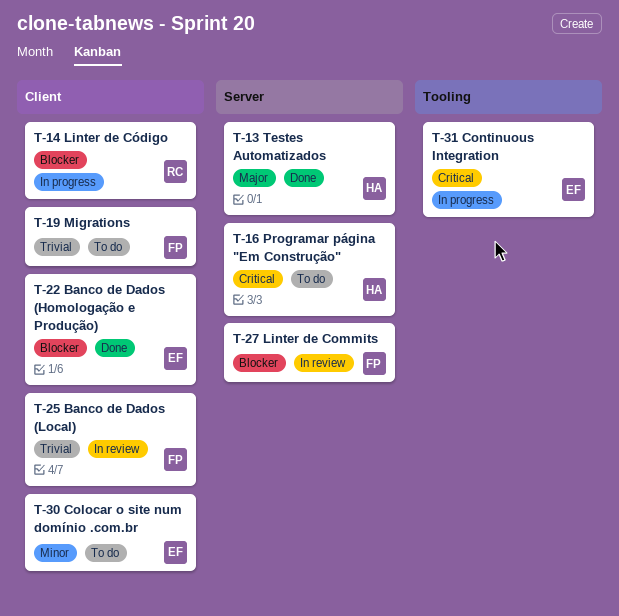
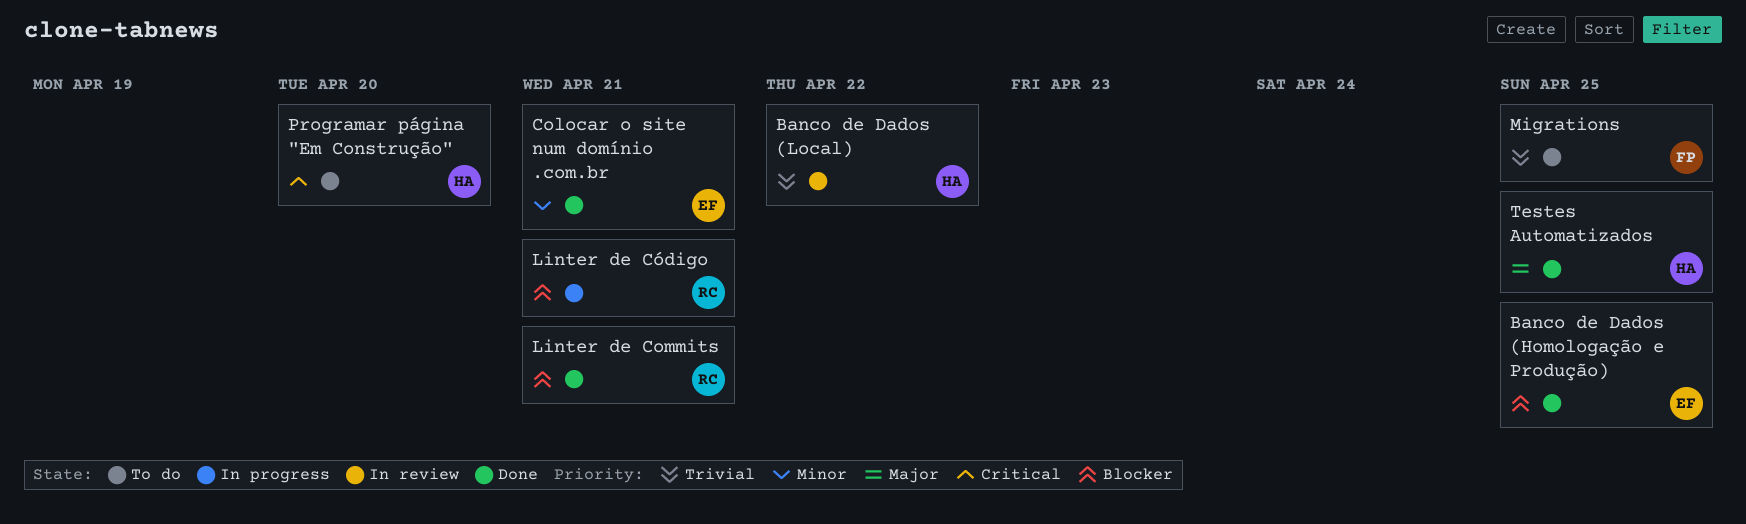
Banco de Dados (Local), owner: FP -> HA
Colocar o site num domínio .com.br, status: To do -> Done
Continuous Integration: present -> none
Linter de Commits, status: In review -> Done
Linter de Commits, owner: FP -> RC

